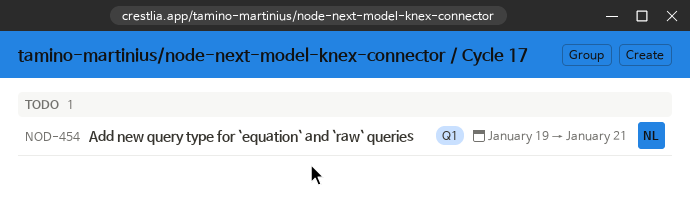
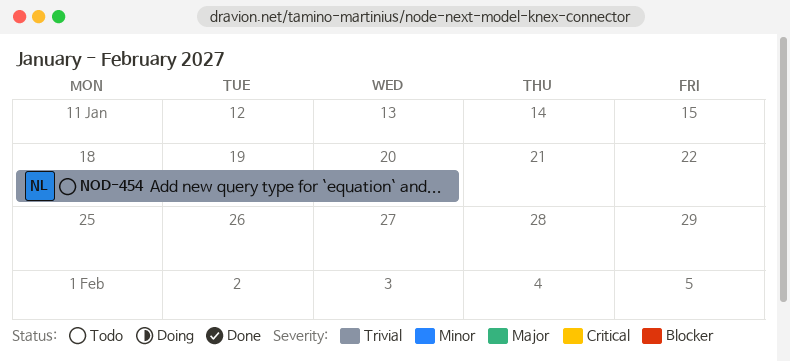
NOD-454, start: Jan 19 -> Jan 18
NOD-454, due: Jan 21 -> Jan 20

